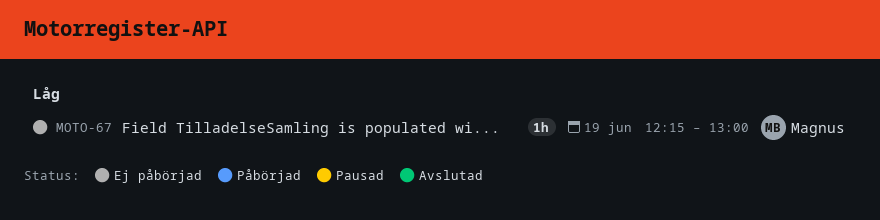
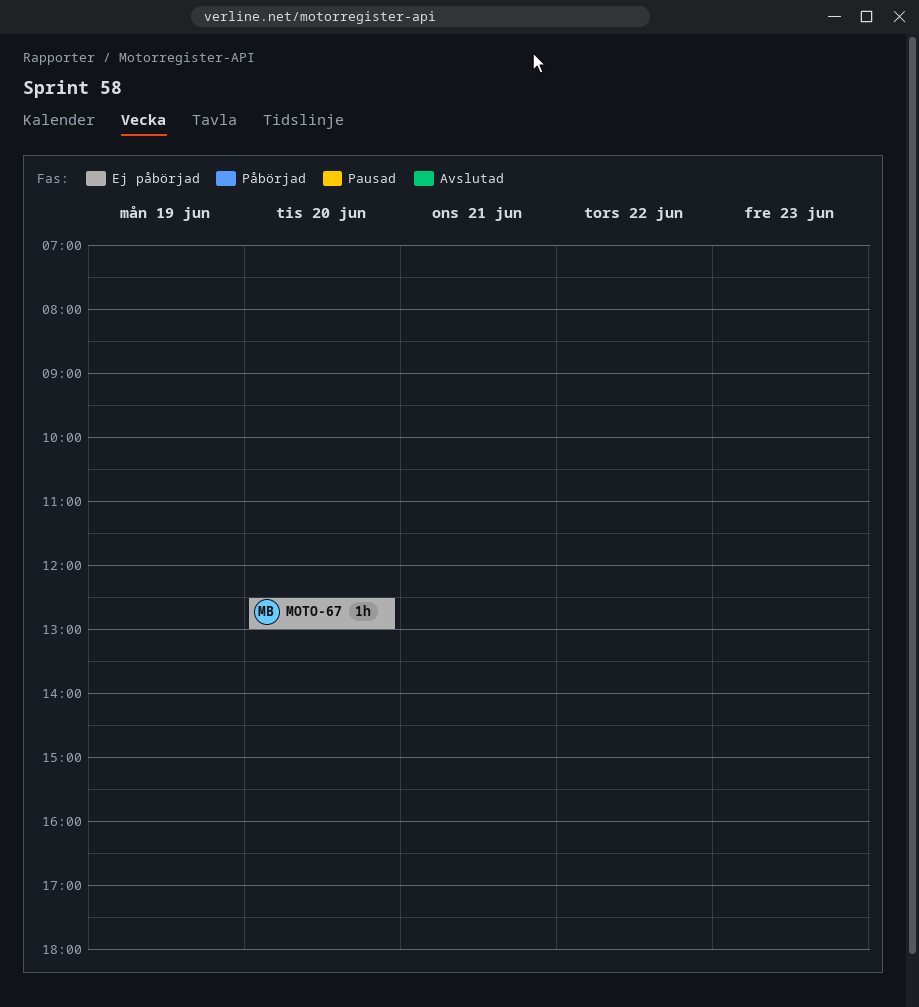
MOTO-67, day: Jun 19 -> Jun 20
MOTO-67, begins: 12:15 -> 12:30

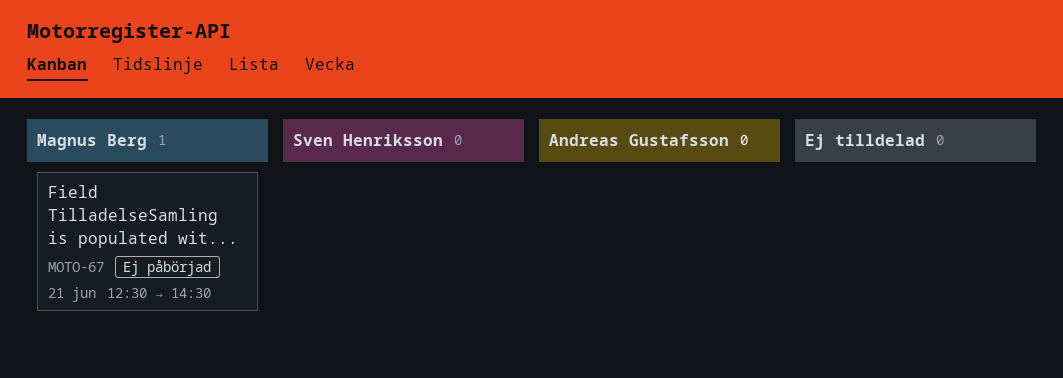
MOTO-67, day: Jun 20 -> Jun 21
MOTO-67, ends: 13:00 -> 14:30

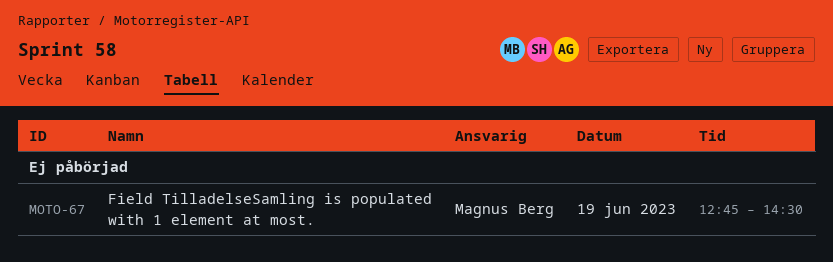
MOTO-67, day: Jun 21 -> Jun 19
MOTO-67, begins: 12:30 -> 12:45

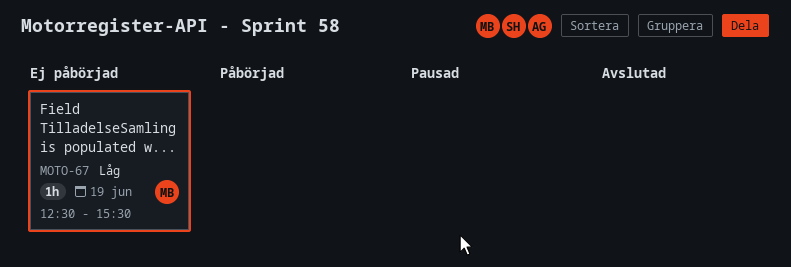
MOTO-67, begins: 12:45 -> 12:30
MOTO-67, ends: 14:30 -> 15:30

